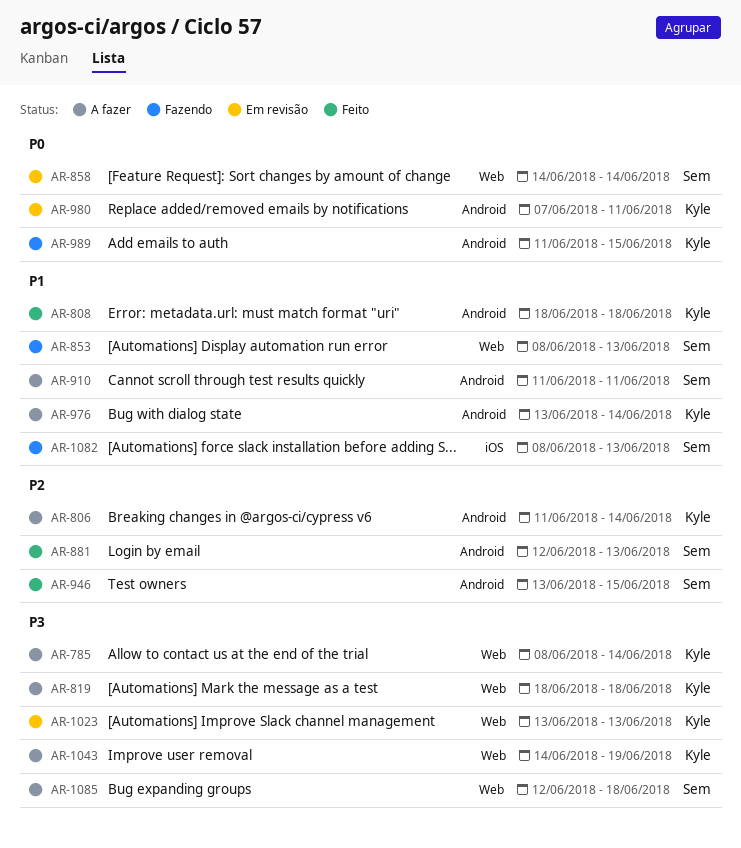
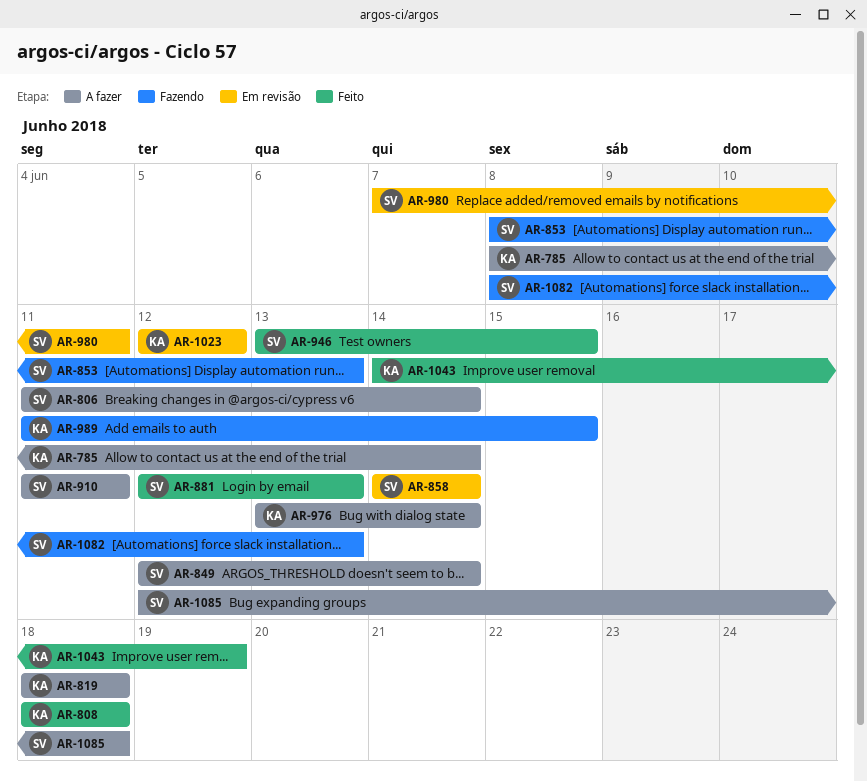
AR-806, owner: Kyle -> Sem
AR-849: none -> present
AR-980, owner: Kyle -> Sem
AR-1023, start: Jun 13 -> Jun 12
AR-1023, due: Jun 13 -> Jun 12
AR-1043, status: A fazer -> Feito

